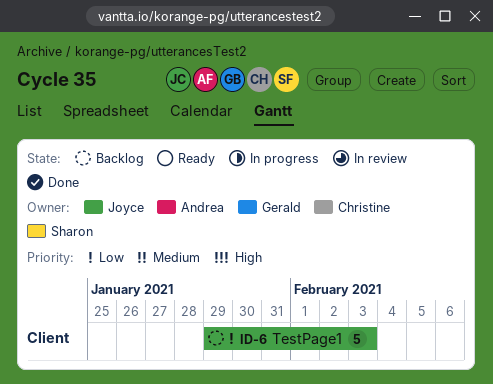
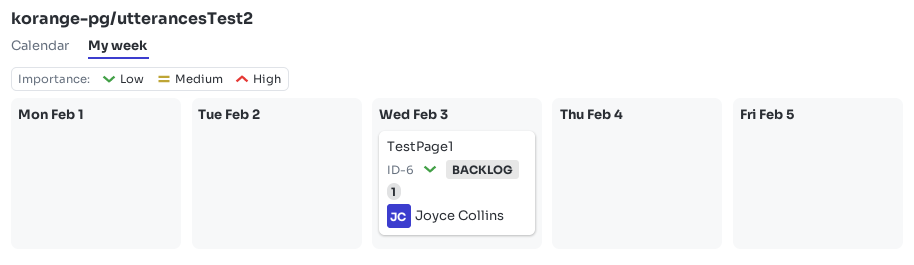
ID-6, estimate: 5 -> 1

